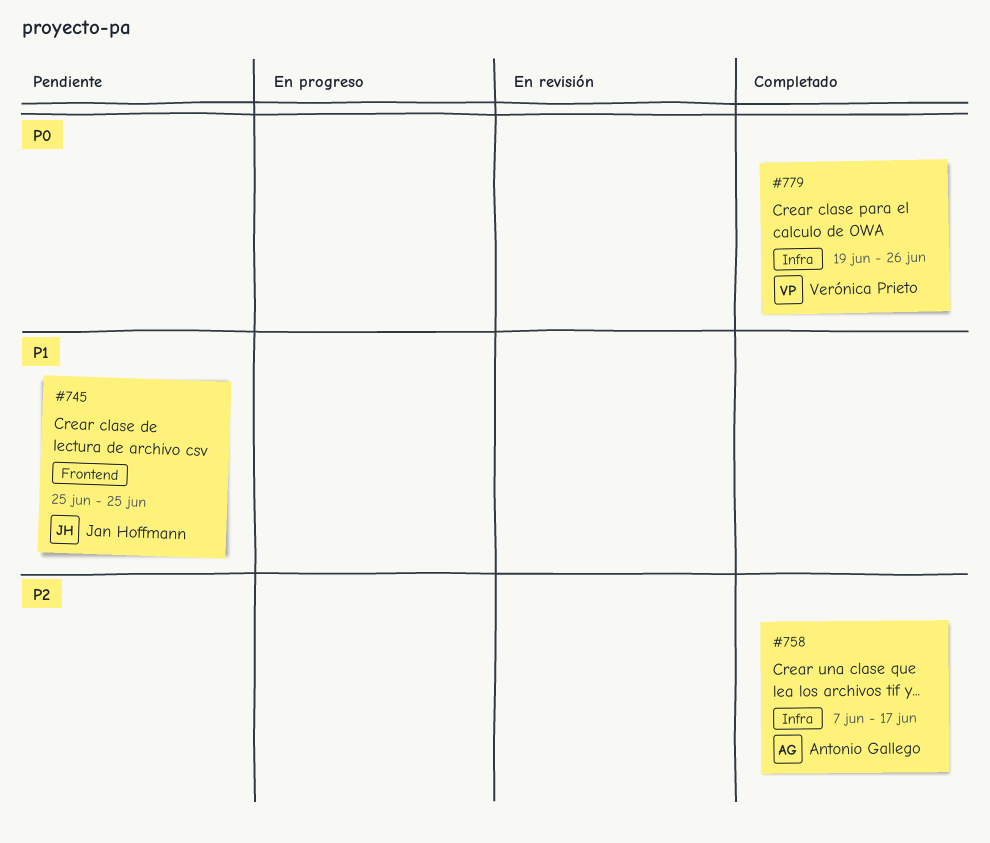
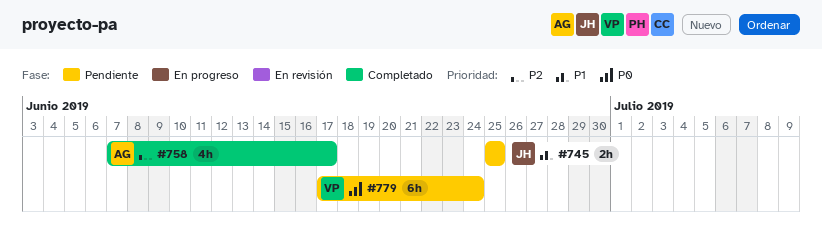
#779, status: Completado -> Pendiente
#779, start: Jun 19 -> Jun 17
#779, due: Jun 26 -> Jun 24

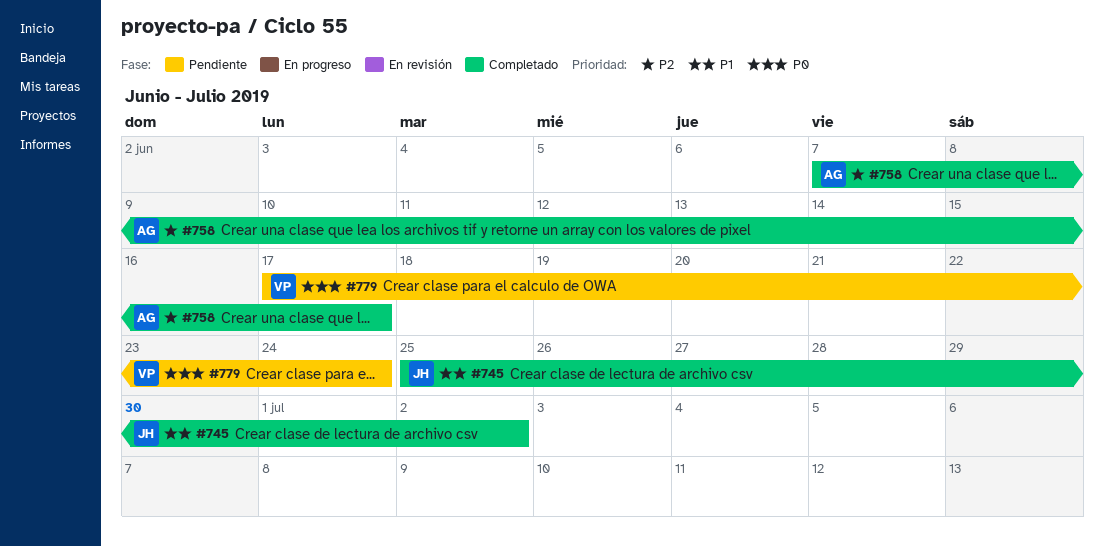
#745, status: Pendiente -> Completado
#745, due: Jun 25 -> Jul 2

